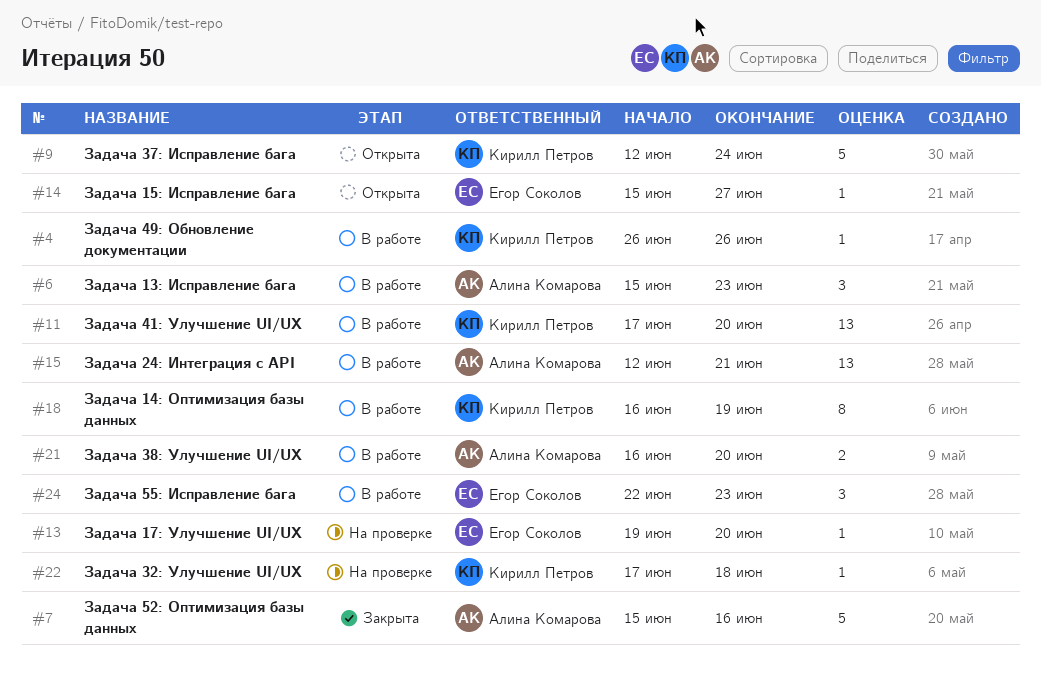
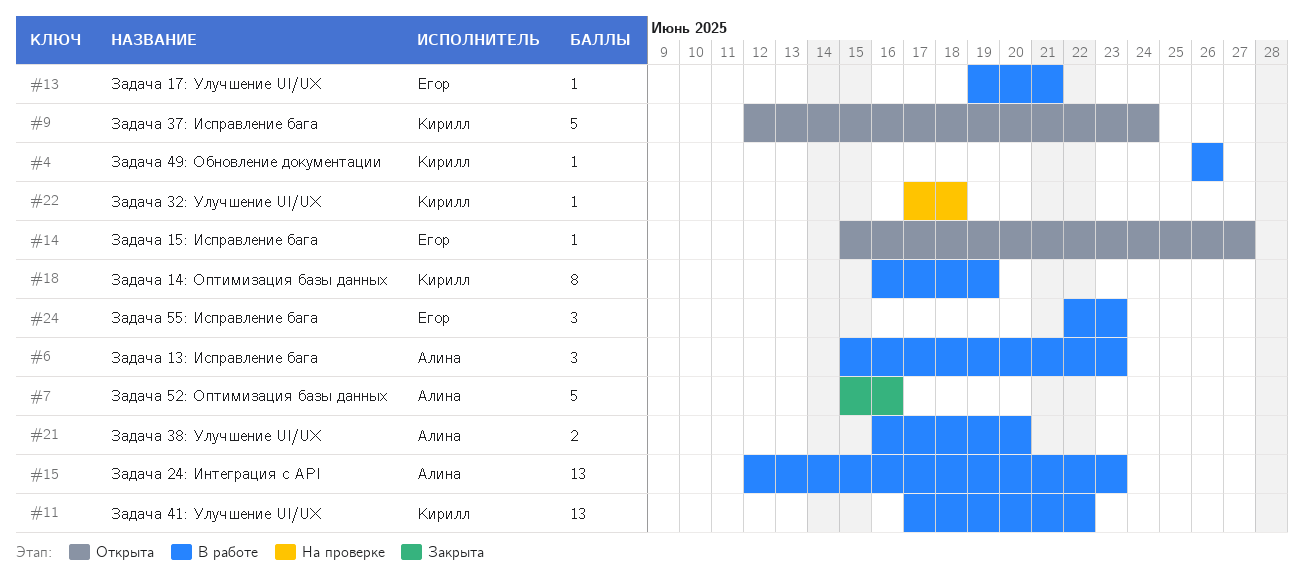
#11, due: Jun 20 -> Jun 22
#13, status: На проверке -> В работе
#13, due: Jun 20 -> Jun 21
#15, due: Jun 21 -> Jun 23

